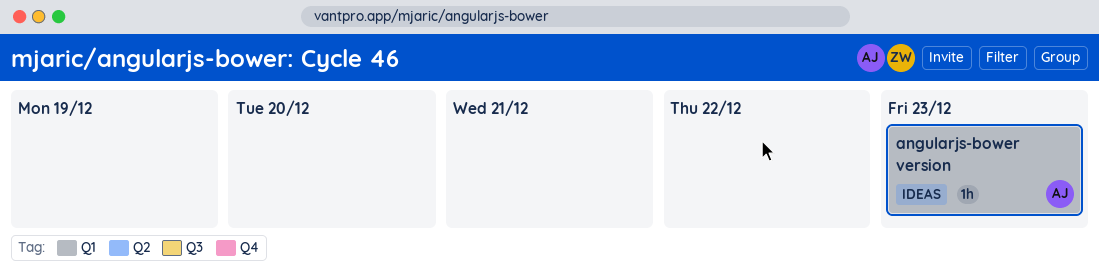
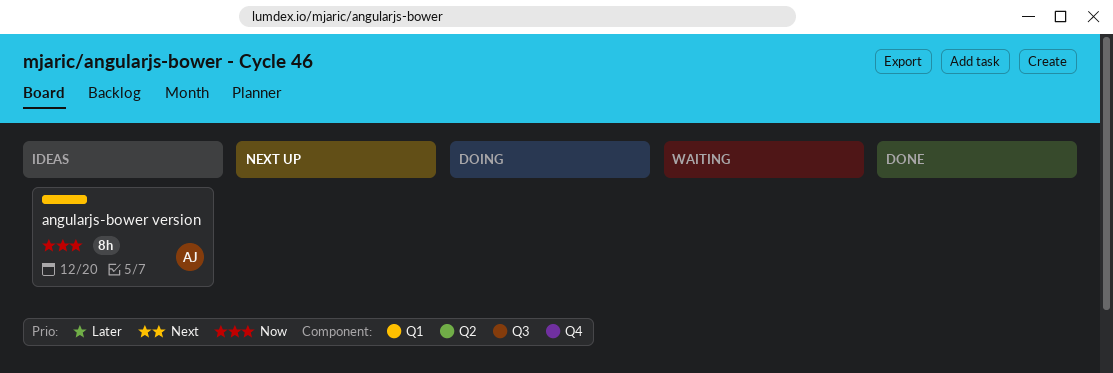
angularjs-bower version, estimate: 1h -> 8h
angularjs-bower version, due: Dec 23 -> Dec 20

